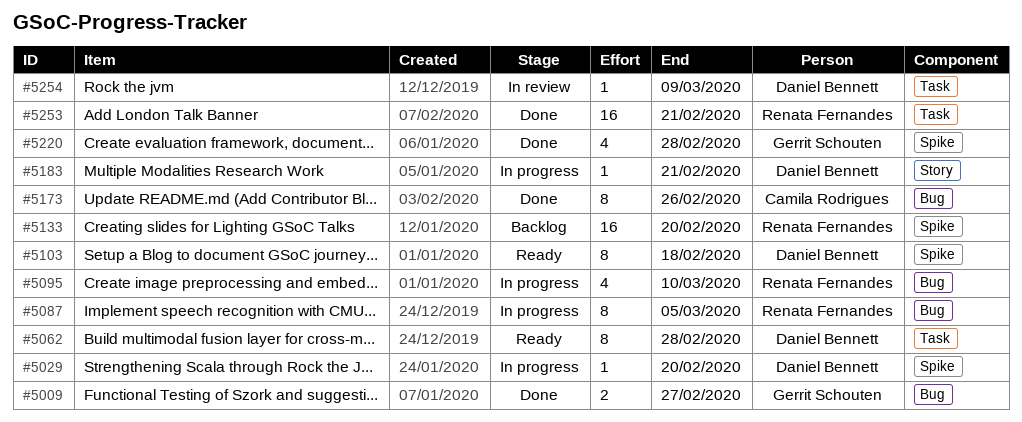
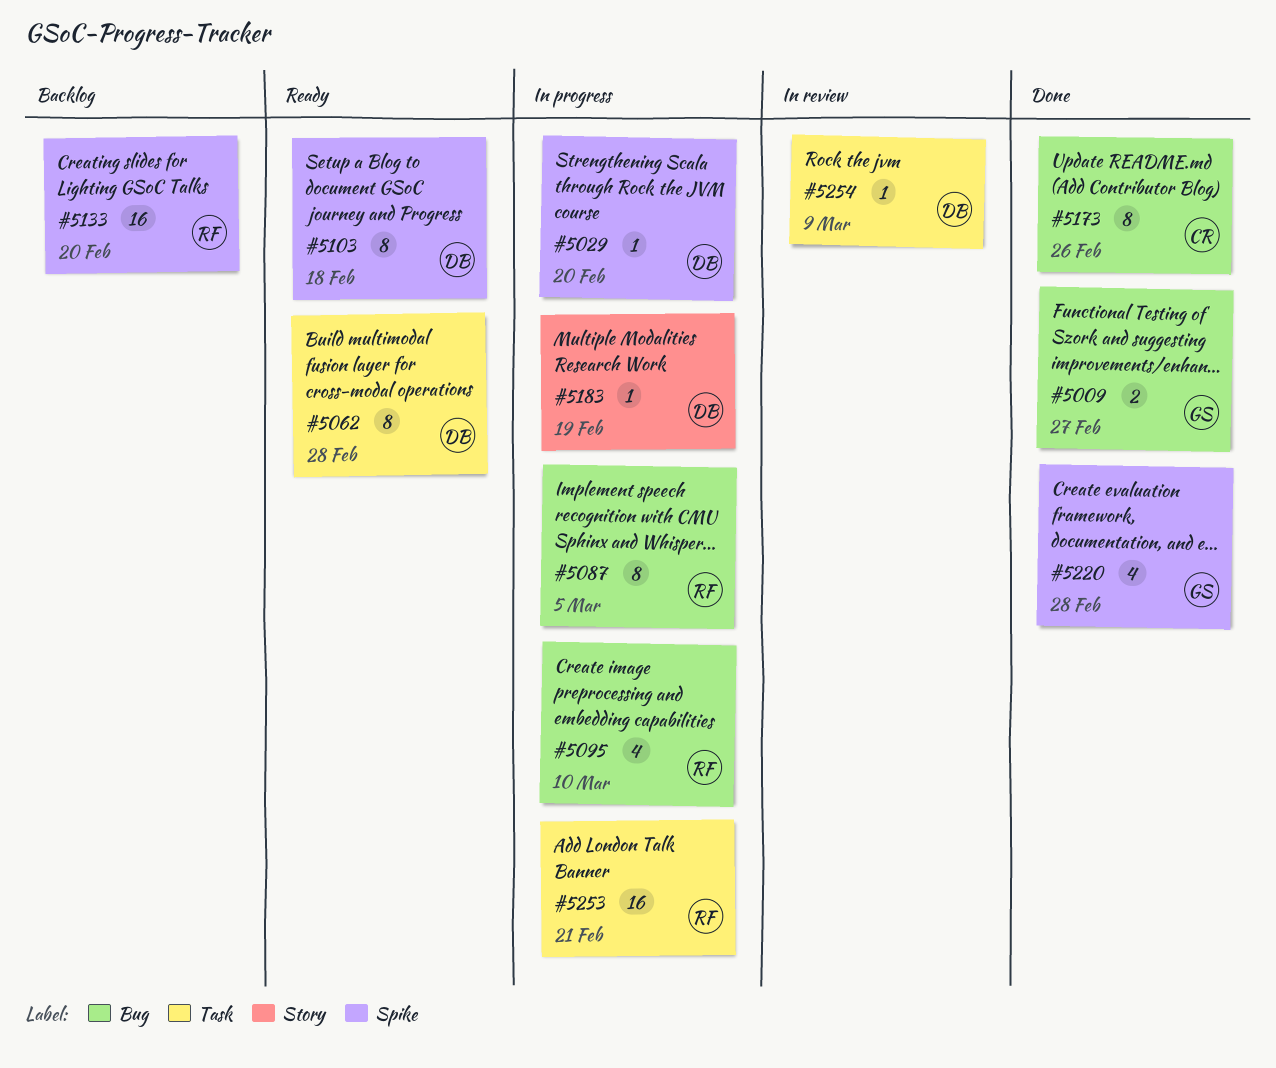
#5183, due: Feb 21 -> Feb 19
#5253, status: Done -> In progress

